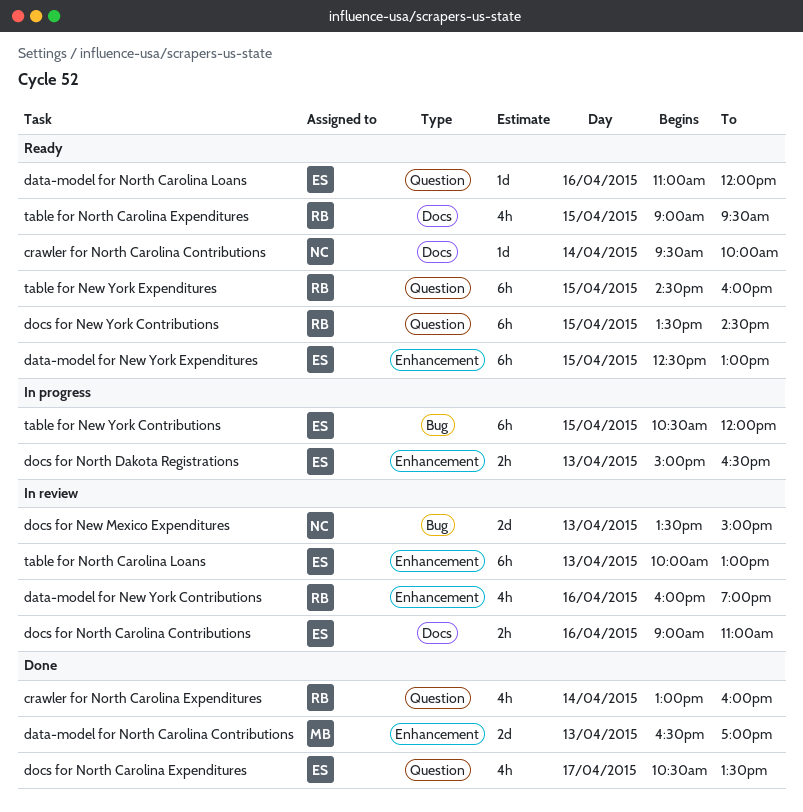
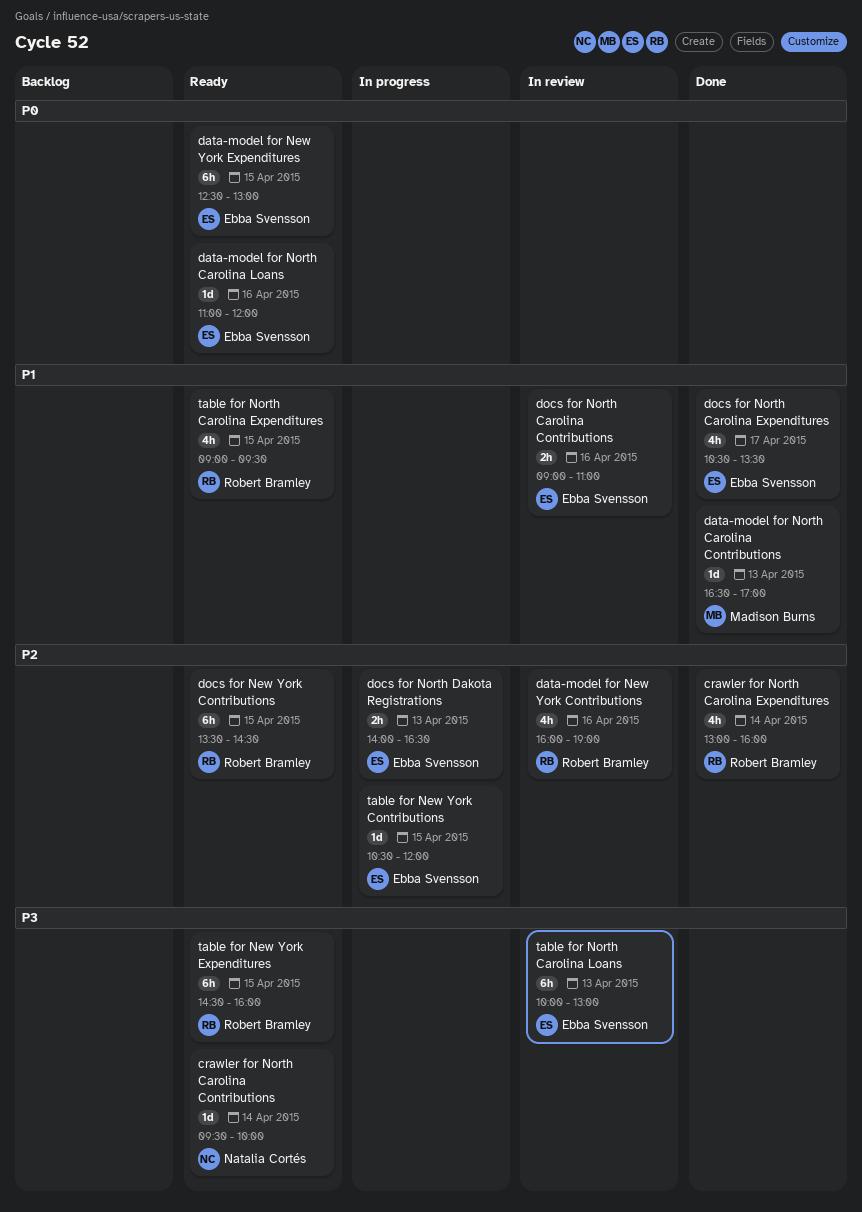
data-model for North Carolina Contributions, estimate: 2d -> 1d
docs for New Mexico Expenditures: present -> none
docs for North Dakota Registrations, begins: 15:00 -> 14:00
table for New York Contributions, estimate: 6h -> 1d

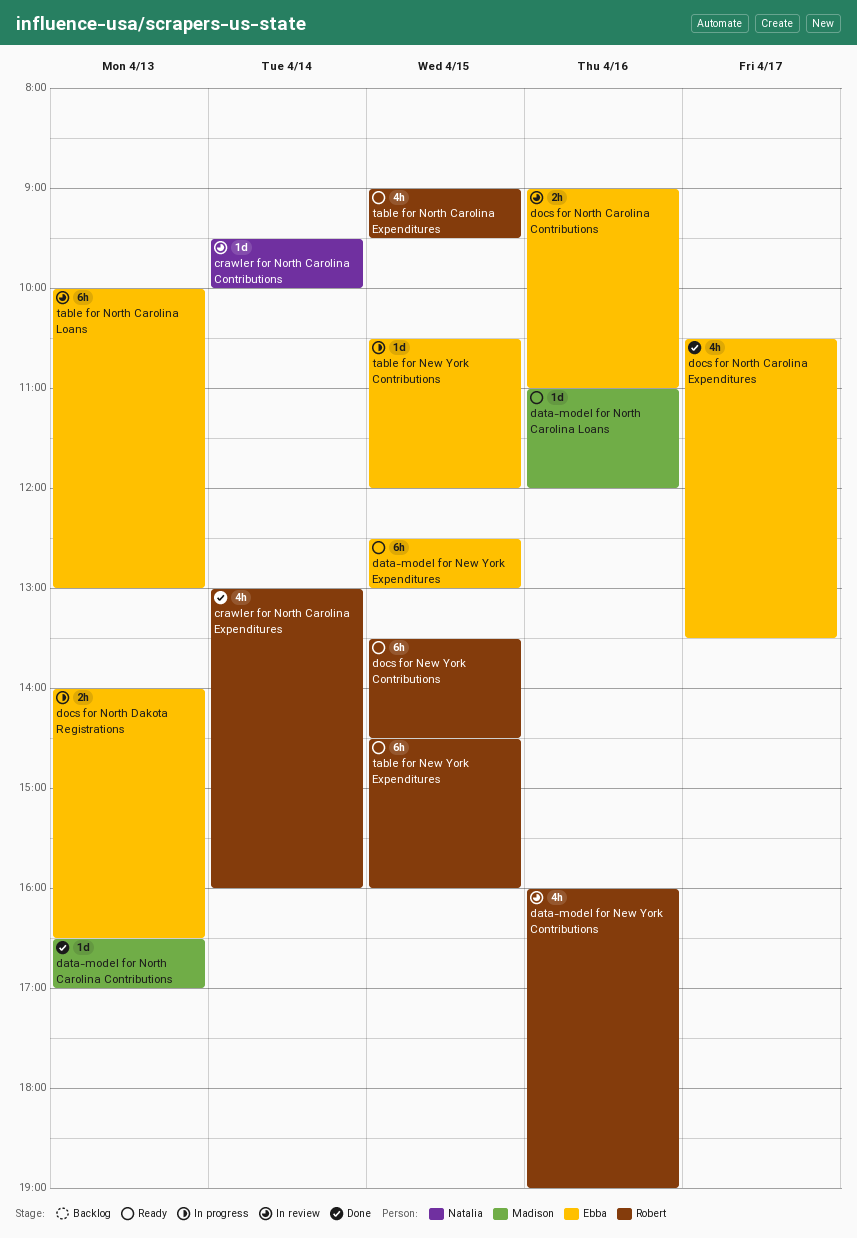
crawler for North Carolina Contributions, status: Ready -> In review
data-model for North Carolina Loans, owner: Ebba Svensson -> Madison Burns

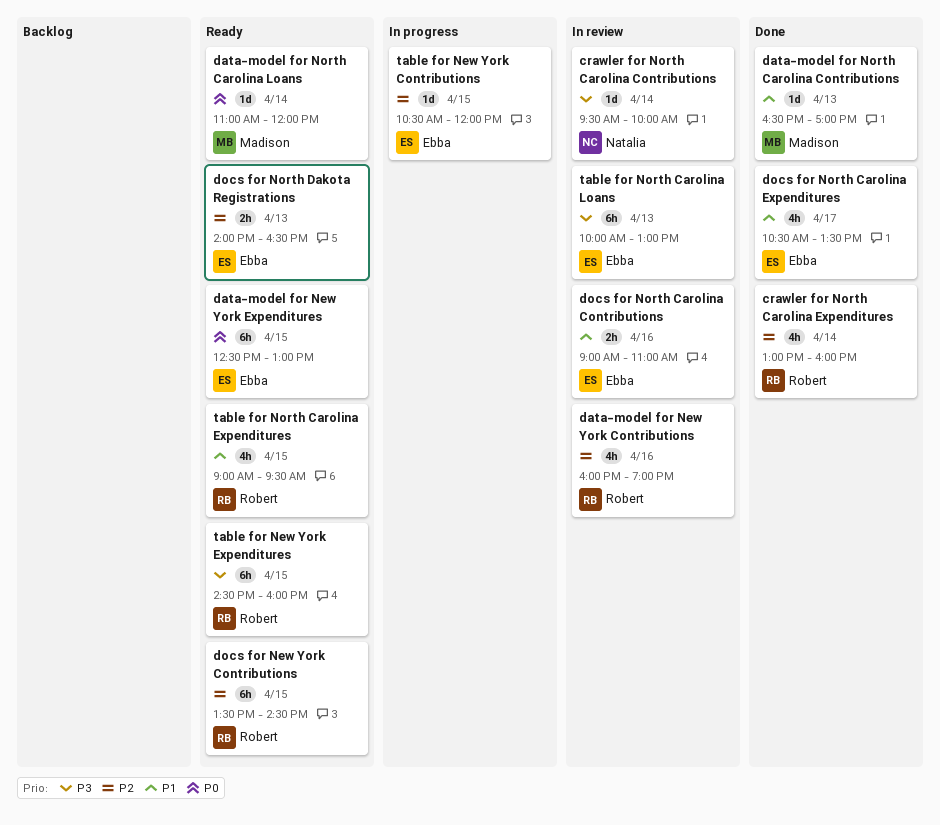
data-model for North Carolina Loans, day: Apr 16 -> Apr 14
docs for North Dakota Registrations, status: In progress -> Ready

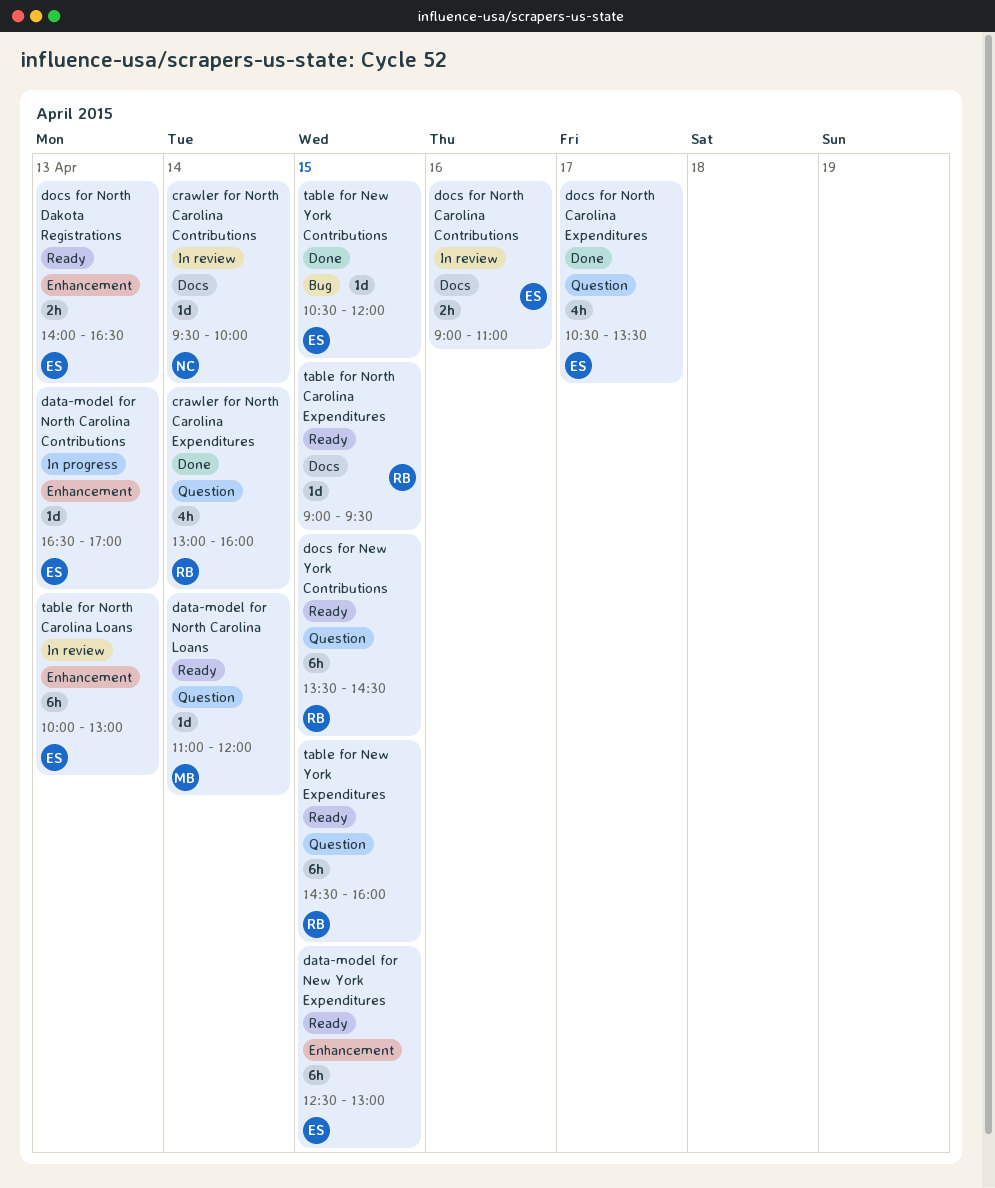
data-model for New York Contributions: present -> none
data-model for North Carolina Contributions, status: Done -> In progress
data-model for North Carolina Contributions, owner: Madison -> Ebba
table for New York Contributions, status: In progress -> Done
table for North Carolina Expenditures, estimate: 4h -> 1d

